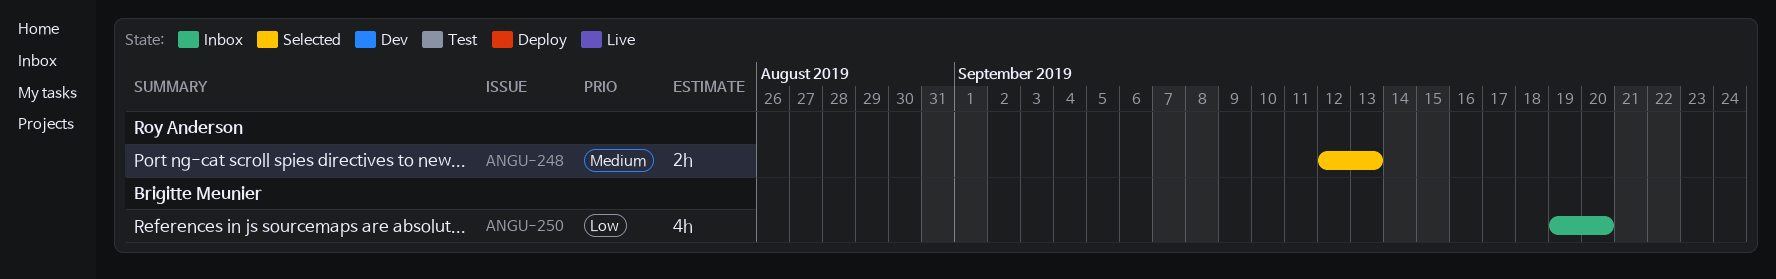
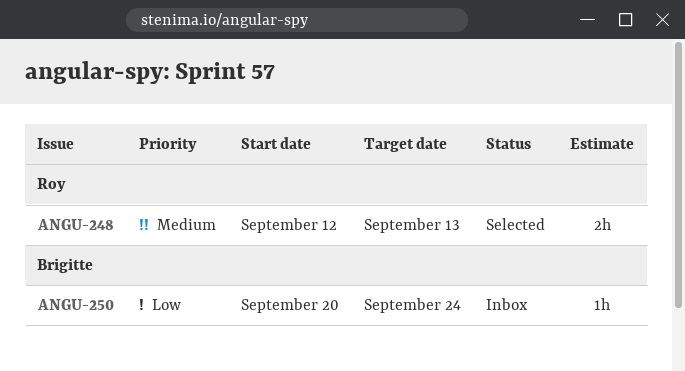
ANGU-250, estimate: 4h -> 1h
ANGU-250, start: Sep 19 -> Sep 20
ANGU-250, due: Sep 20 -> Sep 24

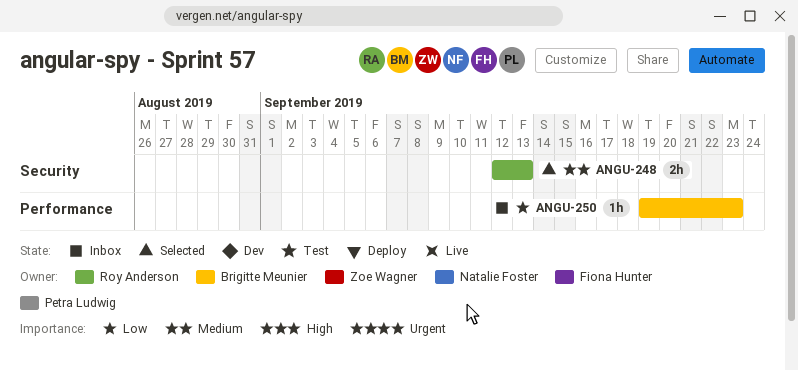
ANGU-250, start: Sep 20 -> Sep 19
ANGU-250, due: Sep 24 -> Sep 23

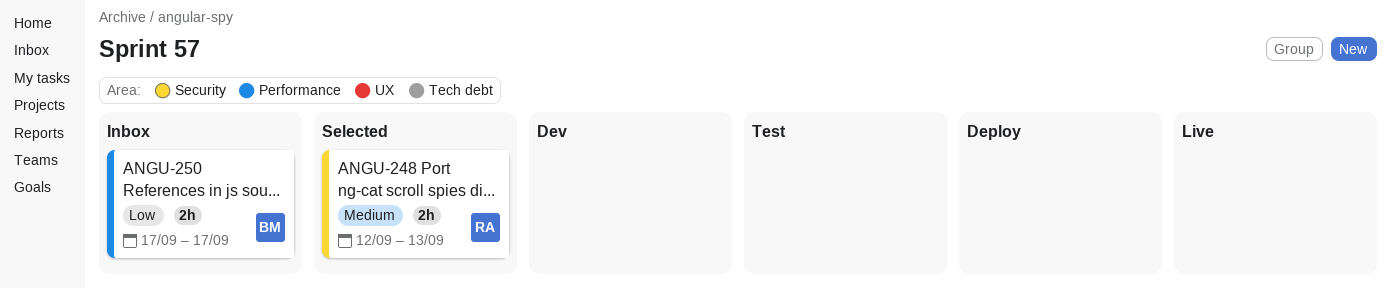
ANGU-250, estimate: 1h -> 2h
ANGU-250, start: Sep 19 -> Sep 17
ANGU-250, due: Sep 23 -> Sep 17

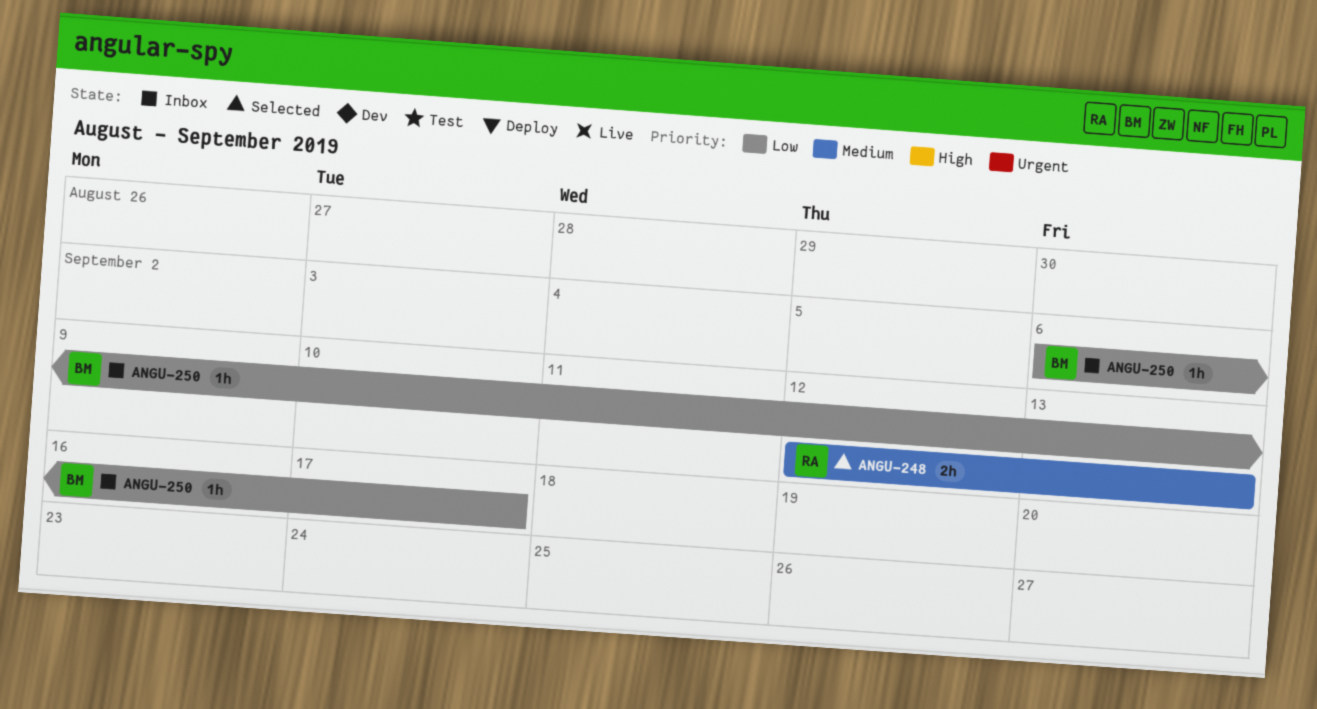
ANGU-250, estimate: 2h -> 1h
ANGU-250, start: Sep 17 -> Sep 6

